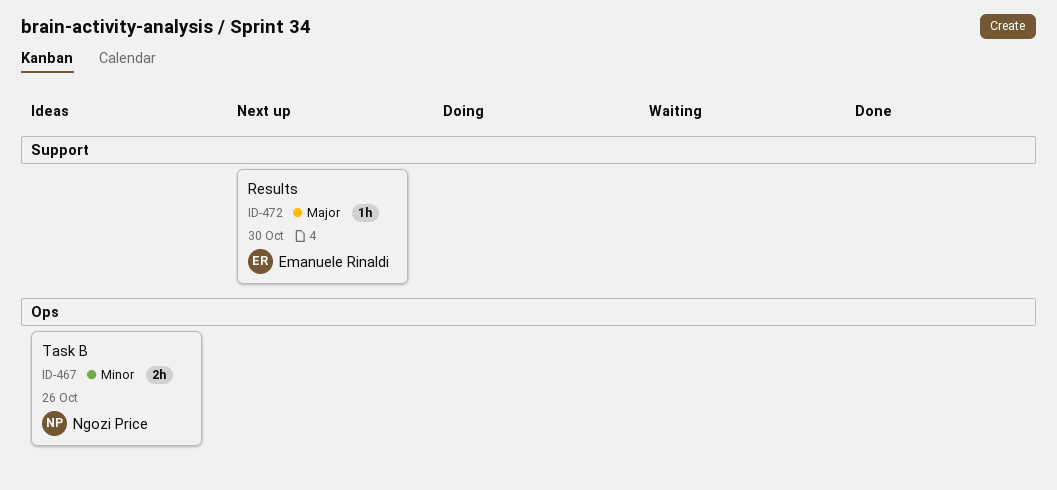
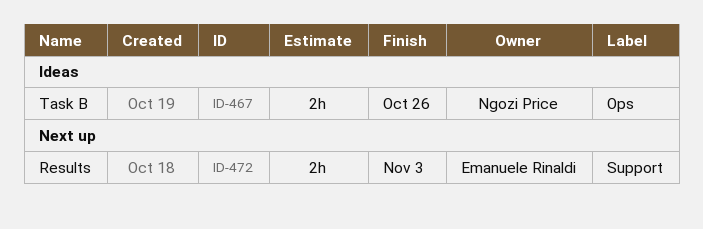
ID-472, estimate: 1h -> 2h
ID-472, due: Oct 30 -> Nov 3

